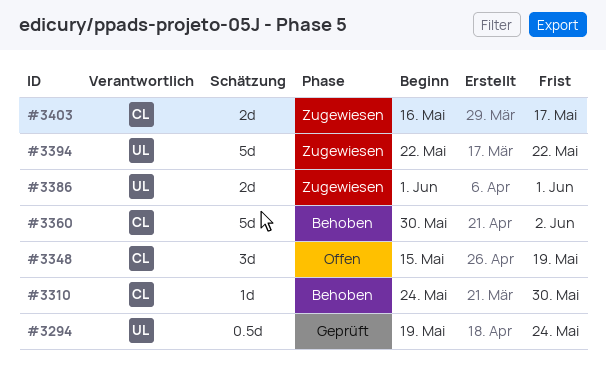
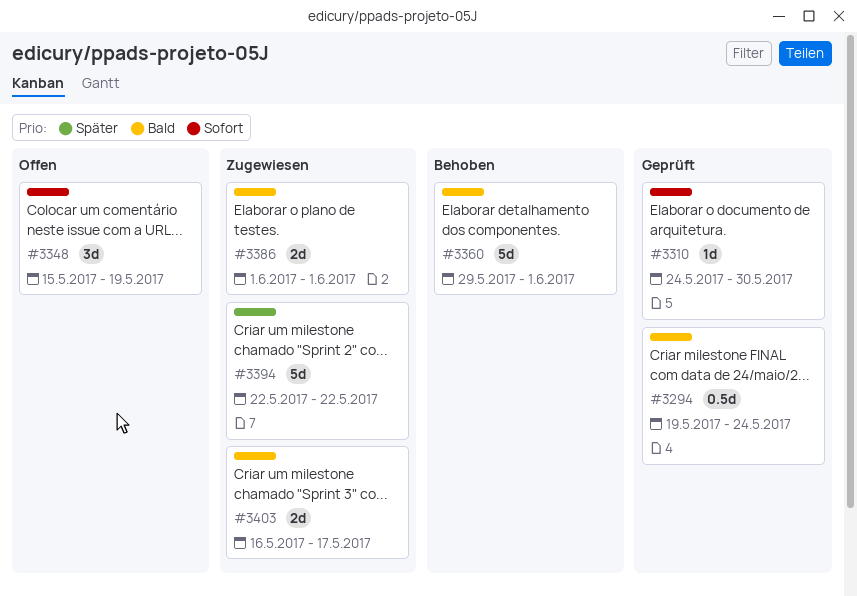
#3310, status: Behoben -> Geprüft
#3360, start: May 30 -> May 29
#3360, due: Jun 2 -> Jun 1

